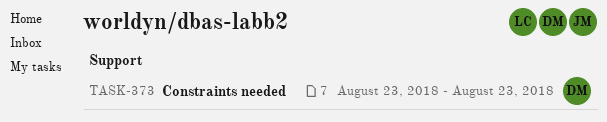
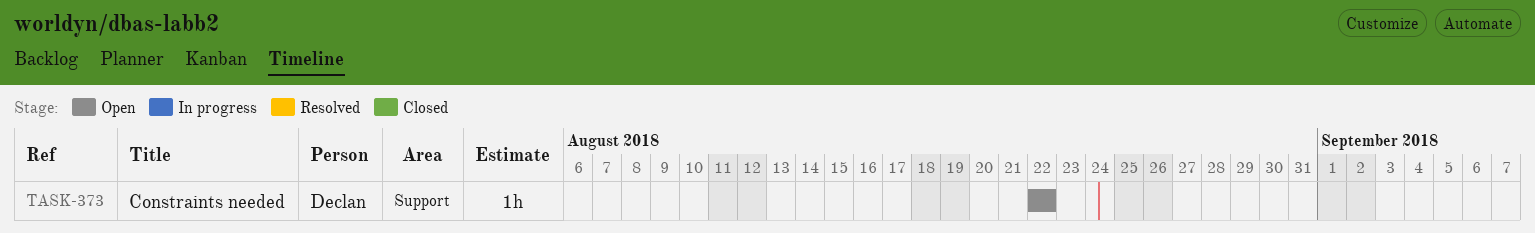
TASK-373, start: Aug 23 -> Aug 22
TASK-373, due: Aug 23 -> Aug 22

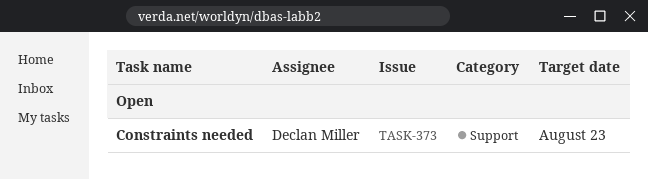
TASK-373, due: Aug 22 -> Aug 23

